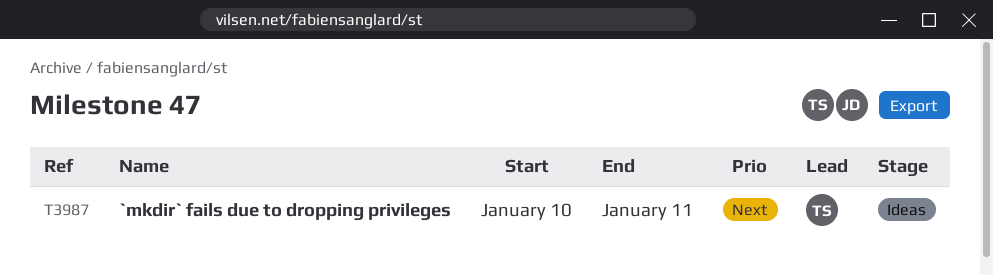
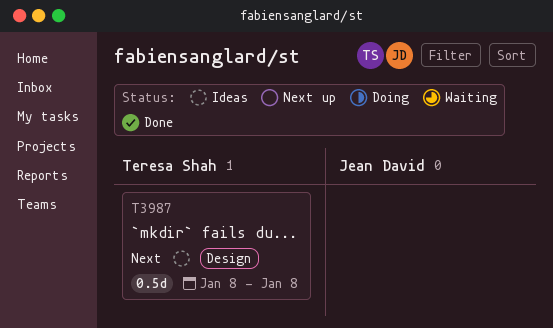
T3987, start: Jan 10 -> Jan 8
T3987, due: Jan 11 -> Jan 8

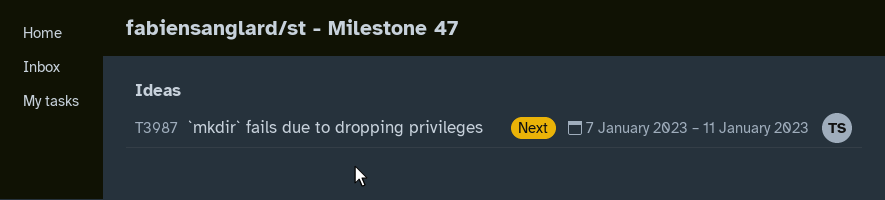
T3987, start: Jan 8 -> Jan 7
T3987, due: Jan 8 -> Jan 11

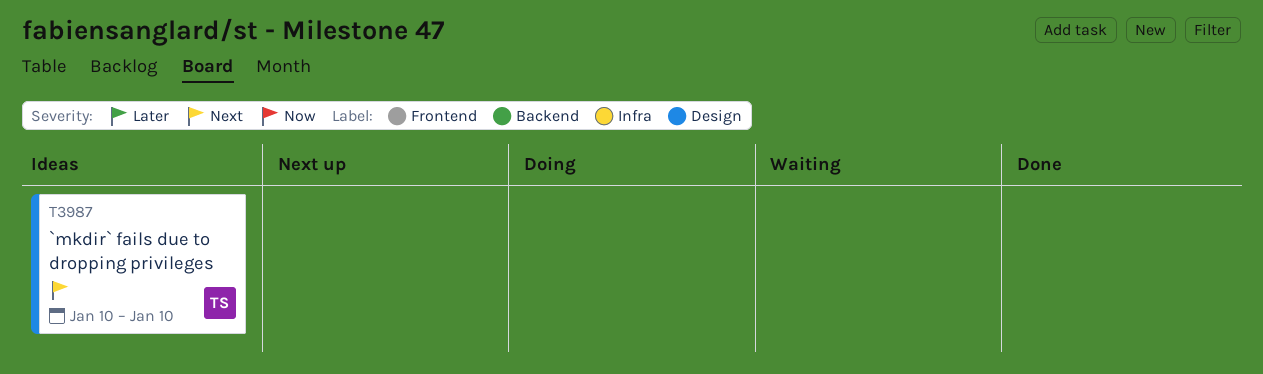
T3987, start: Jan 7 -> Jan 10
T3987, due: Jan 11 -> Jan 10

